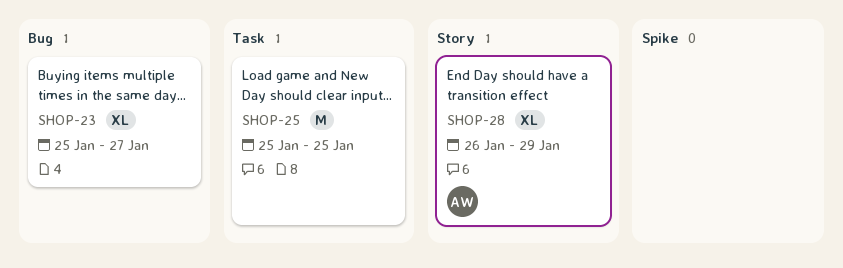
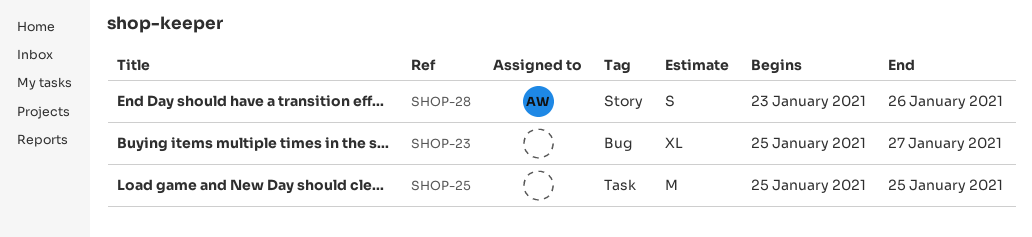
SHOP-28, estimate: XL -> S
SHOP-28, start: Jan 26 -> Jan 23
SHOP-28, due: Jan 29 -> Jan 26

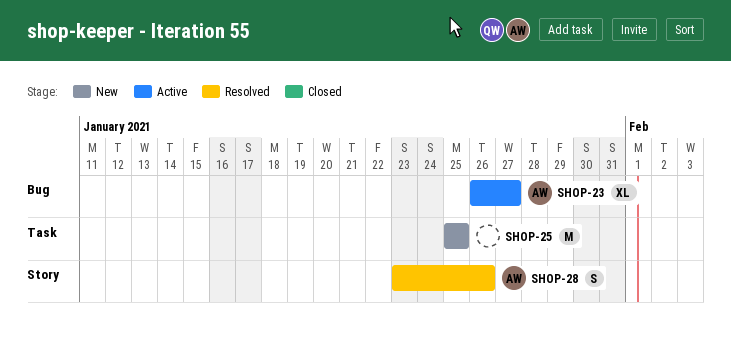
SHOP-23, owner: none -> AW
SHOP-23, start: Jan 25 -> Jan 26

